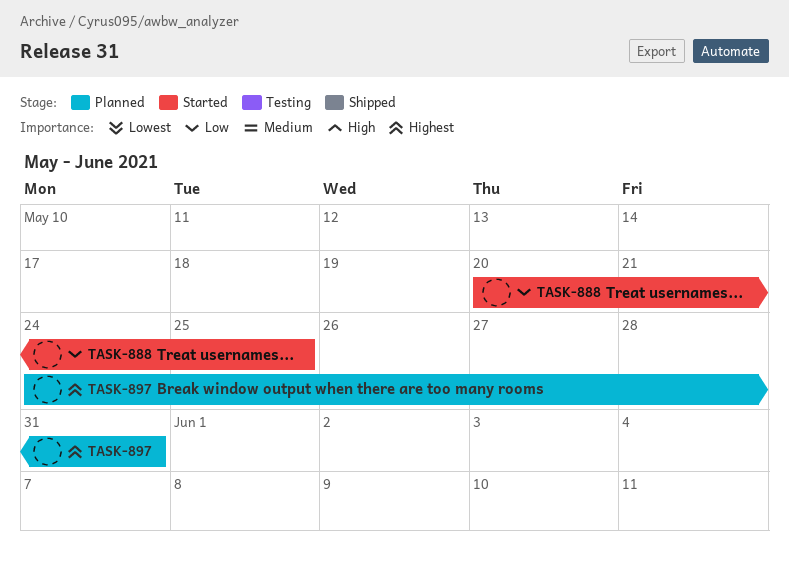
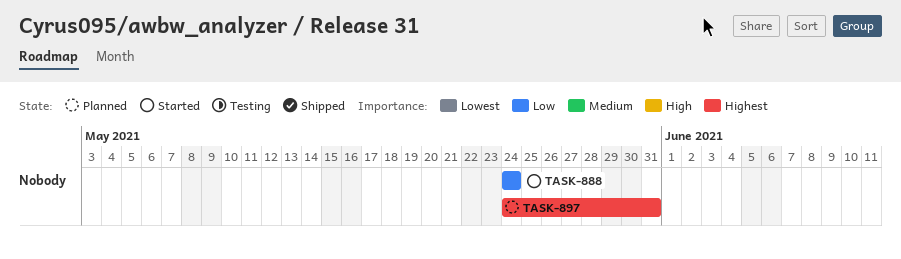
TASK-888, start: May 20 -> May 24
TASK-888, due: May 25 -> May 24

